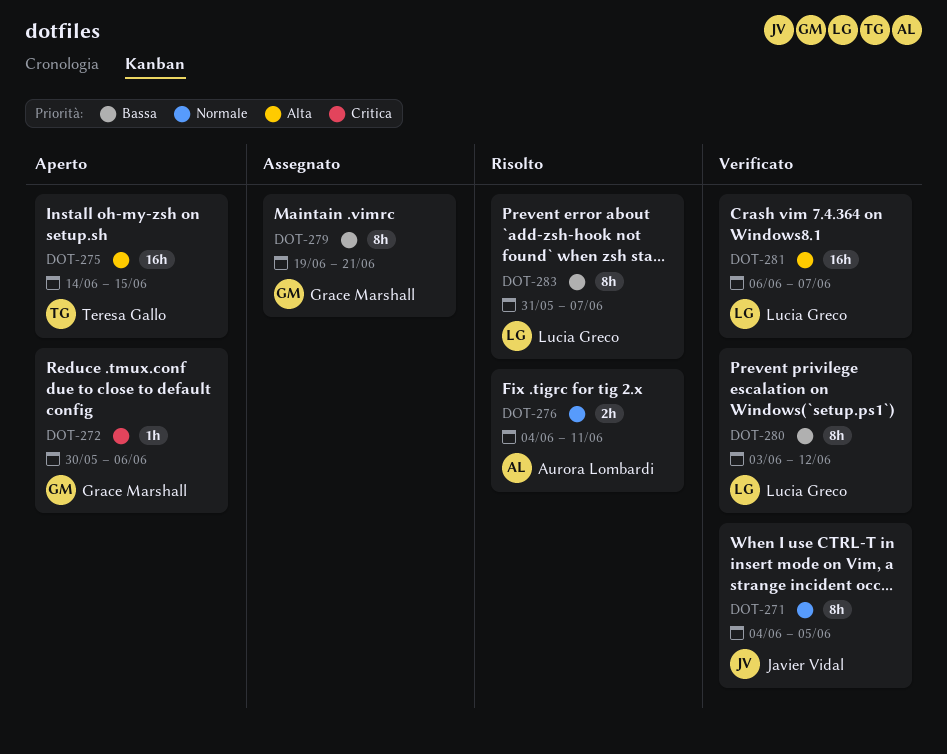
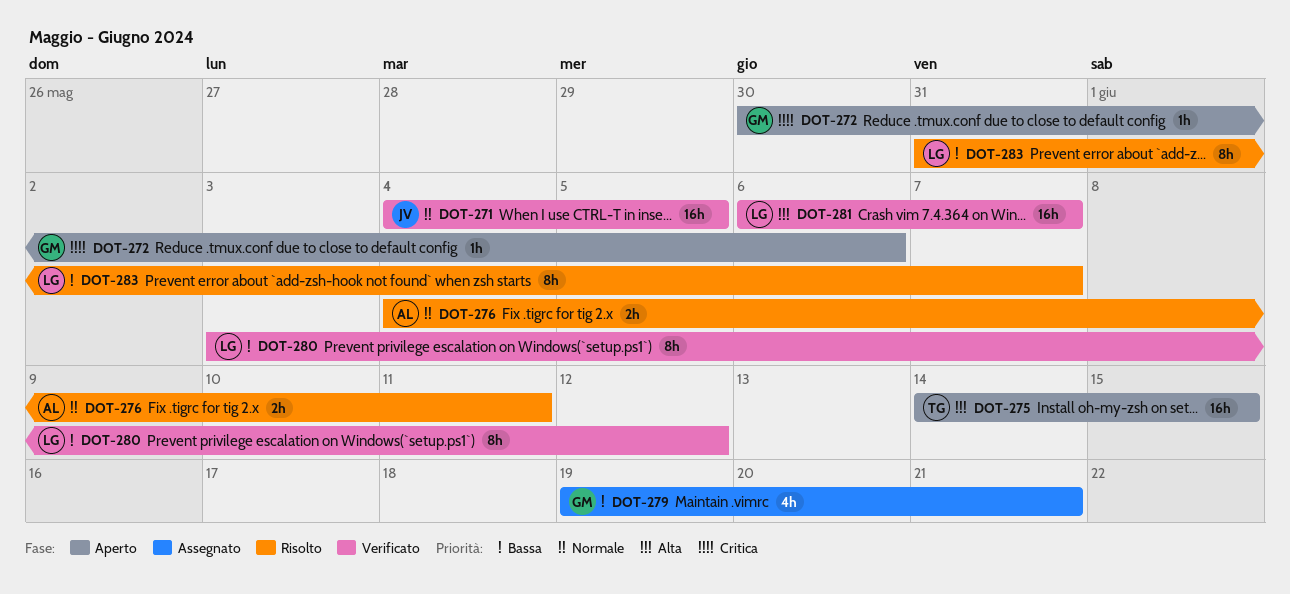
DOT-271, estimate: 8h -> 16h
DOT-279, estimate: 8h -> 4h

